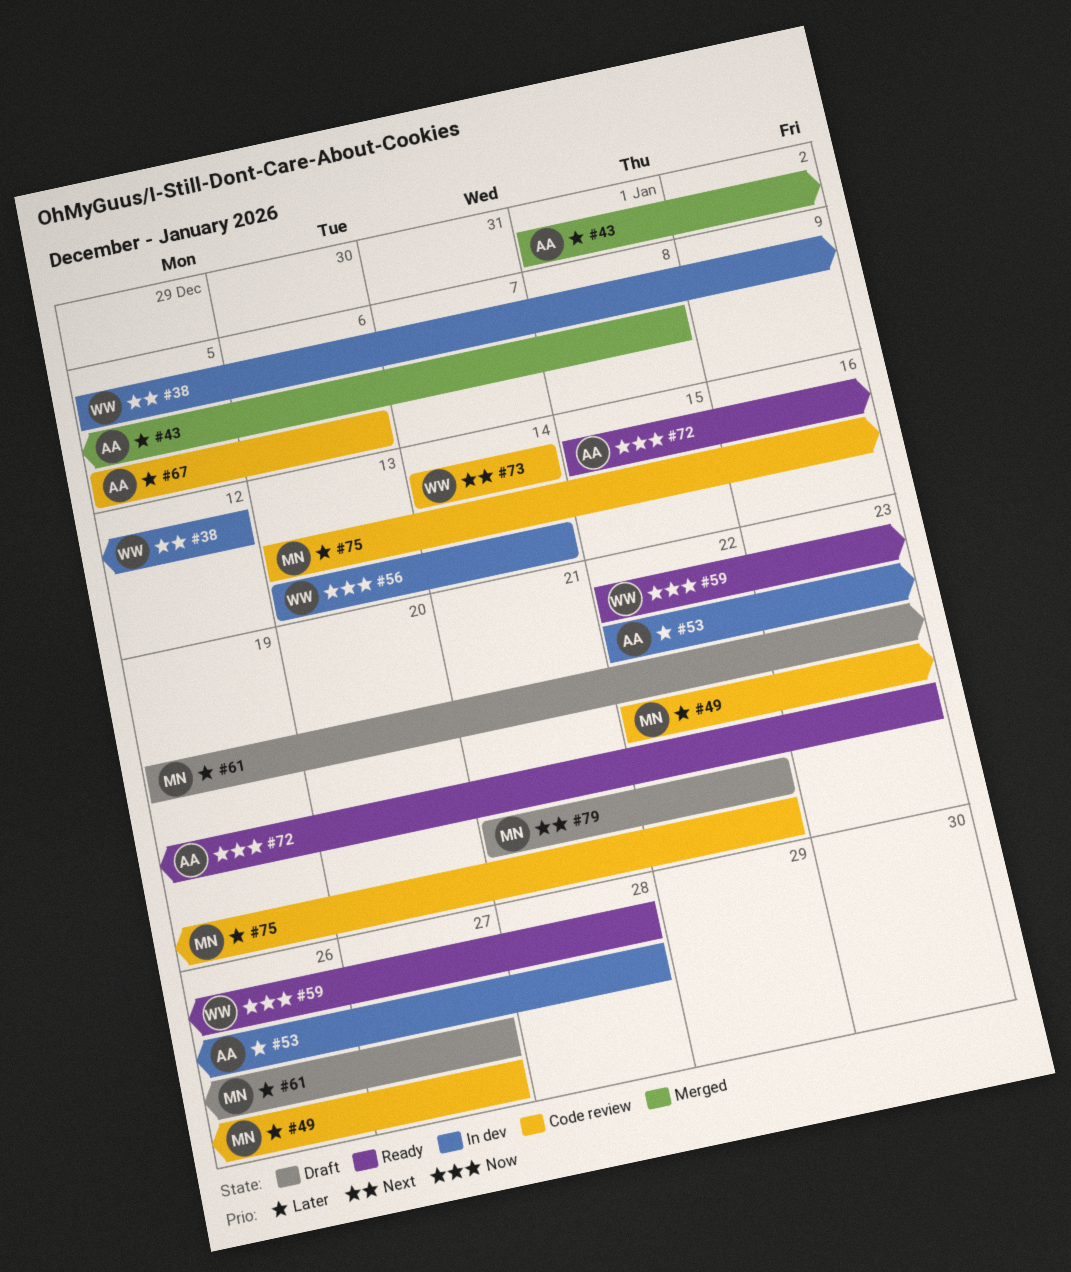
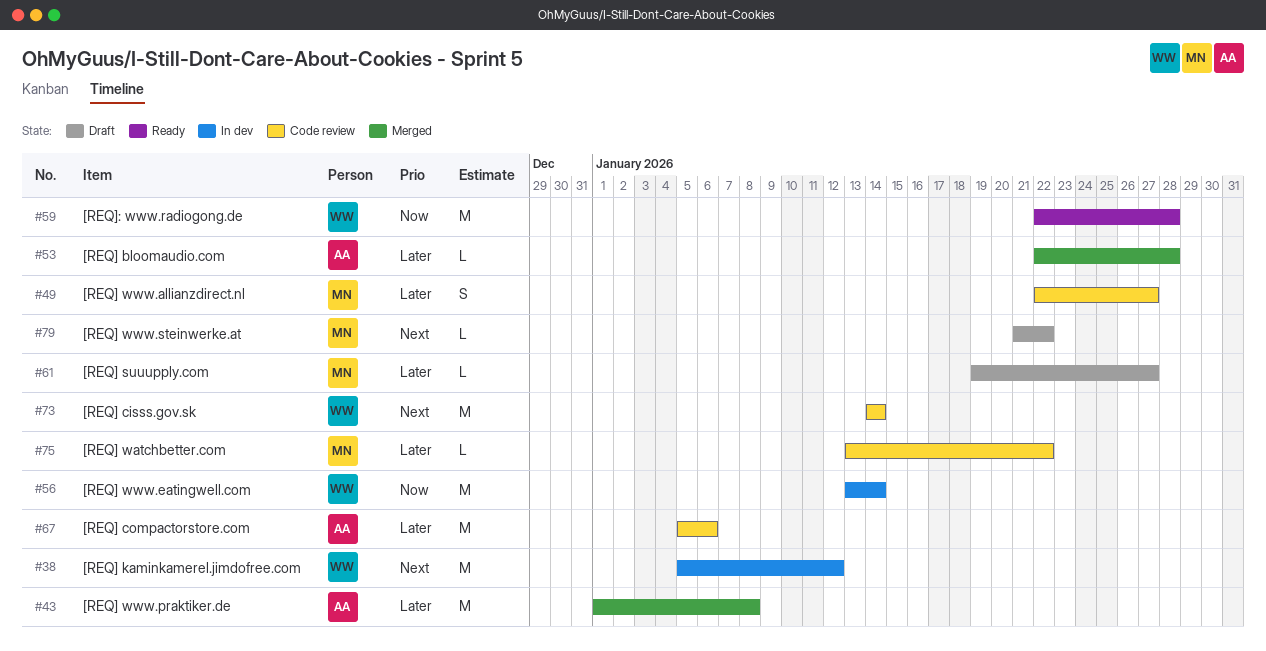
#53, status: In dev -> Merged
#72: present -> none

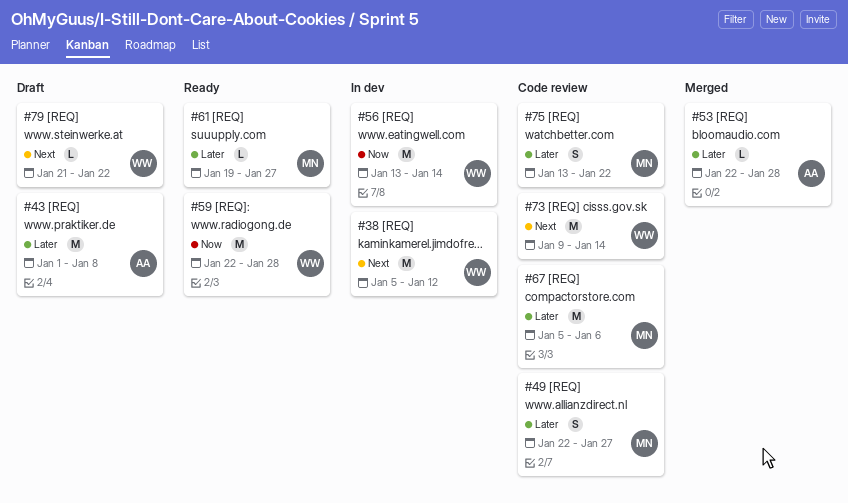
#43, status: Merged -> Draft
#61, status: Draft -> Ready
#67, owner: AA -> MN
#73, start: Jan 14 -> Jan 9
#75, estimate: L -> S
#79, owner: MN -> WW

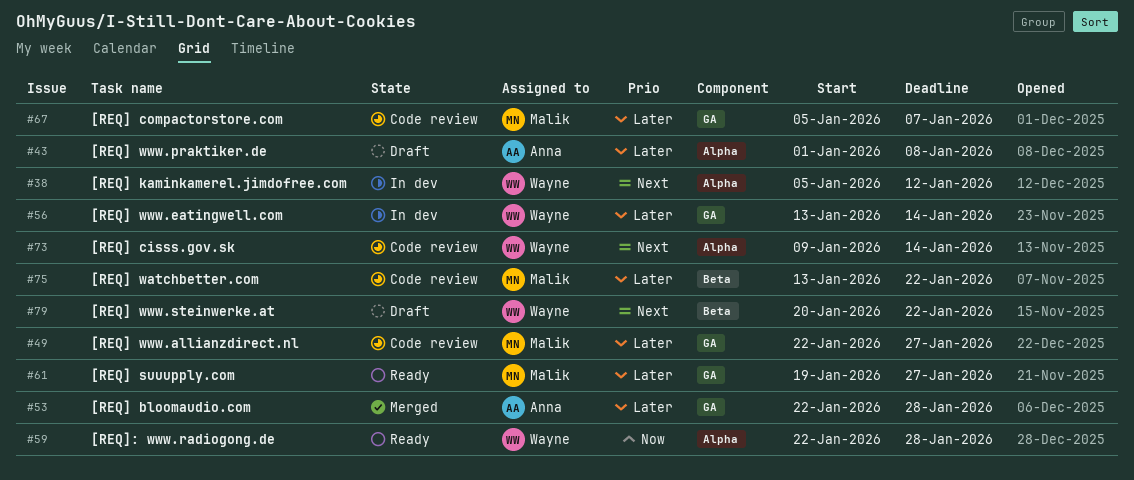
#56, priority: Now -> Later
#67, due: Jan 6 -> Jan 7
#79, start: Jan 21 -> Jan 20

